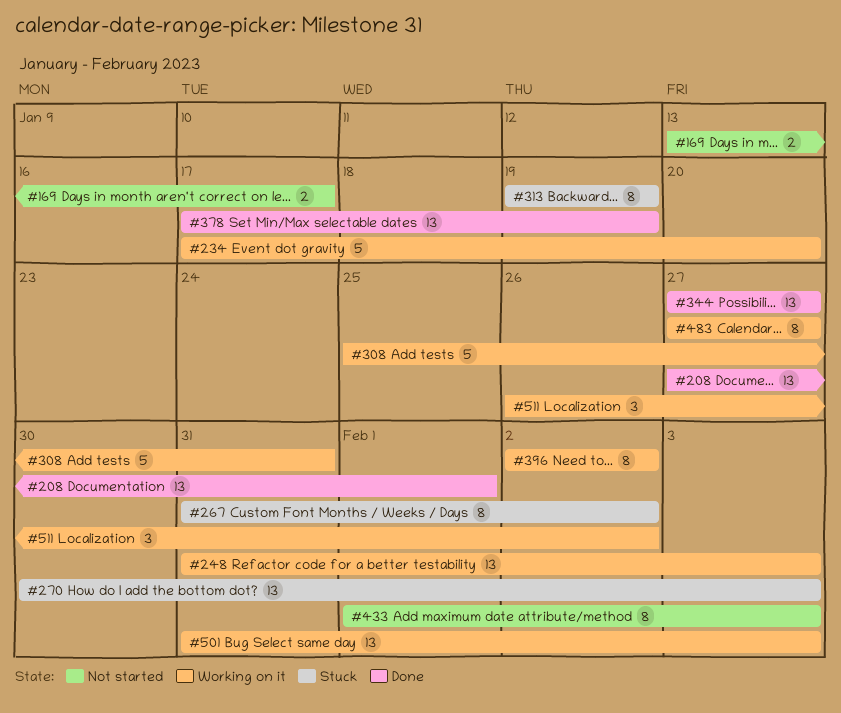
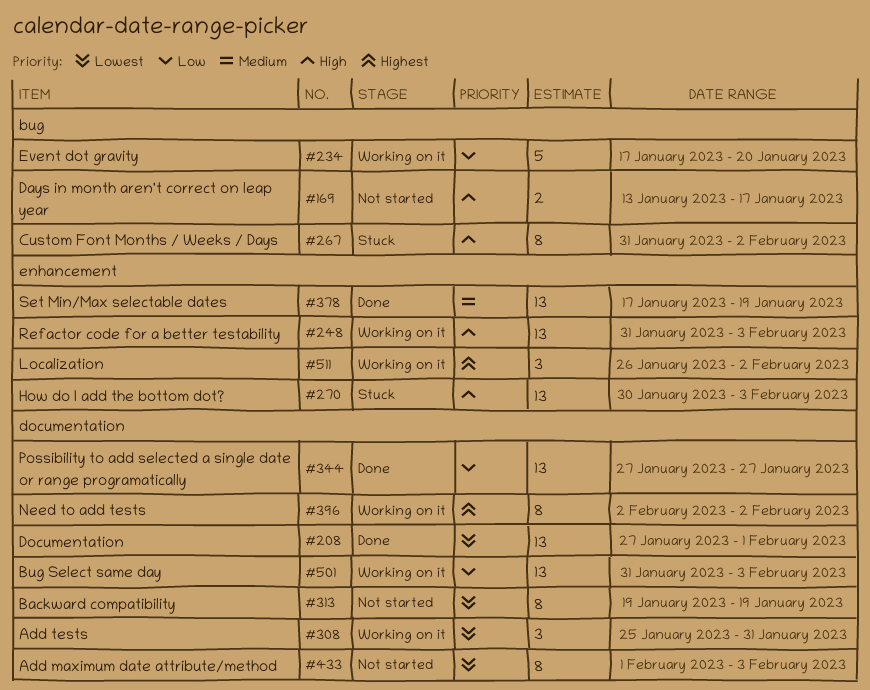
#308, estimate: 5 -> 3
#313, status: Stuck -> Not started
#483: present -> none

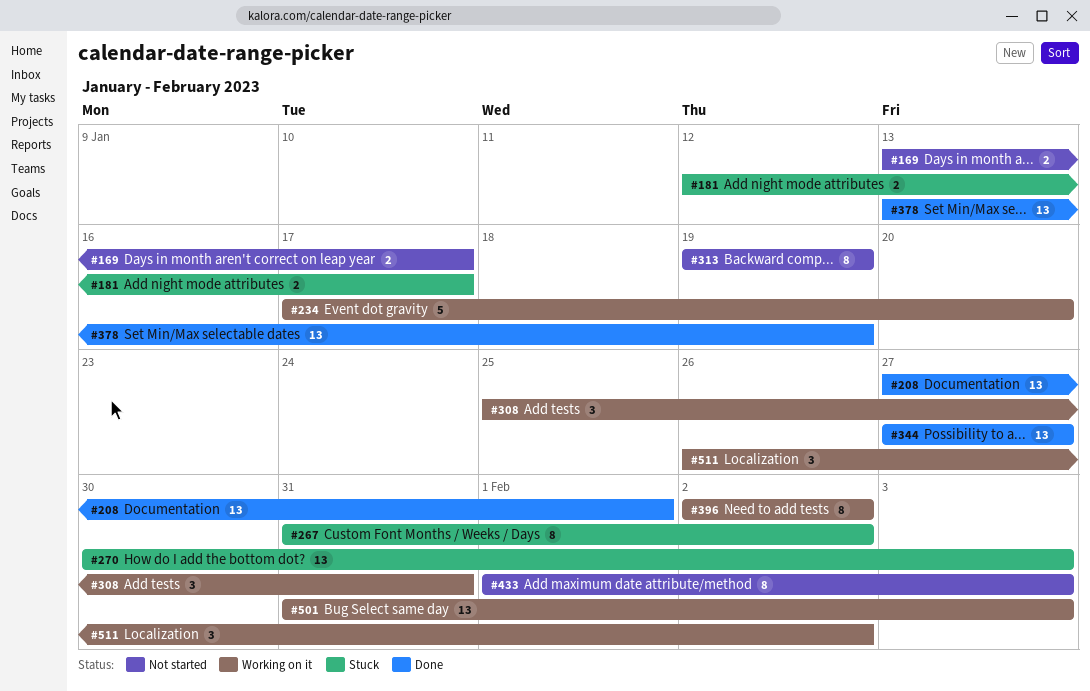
#181: none -> present
#248: present -> none
#378, start: Jan 17 -> Jan 13

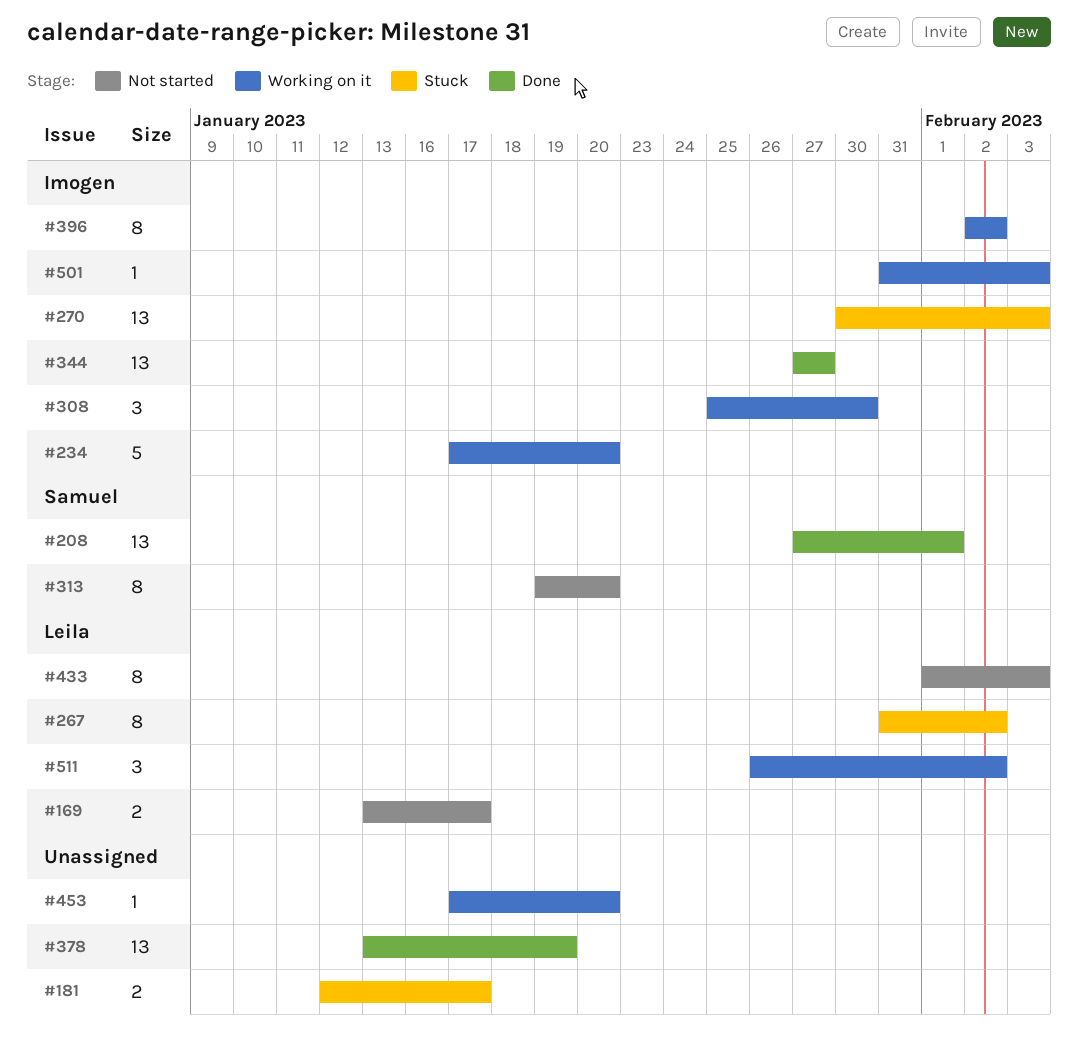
#308, due: Jan 31 -> Jan 30
#313, due: Jan 19 -> Jan 20
#453: none -> present
#501, estimate: 13 -> 1

